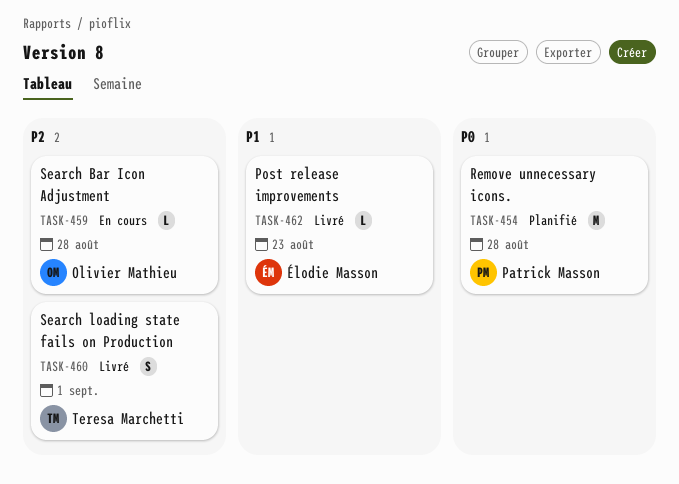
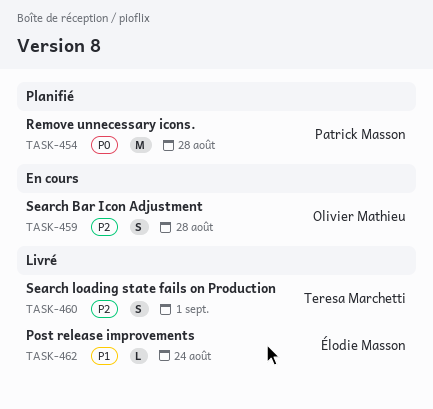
TASK-459, estimate: L -> S
TASK-462, due: Aug 23 -> Aug 24

